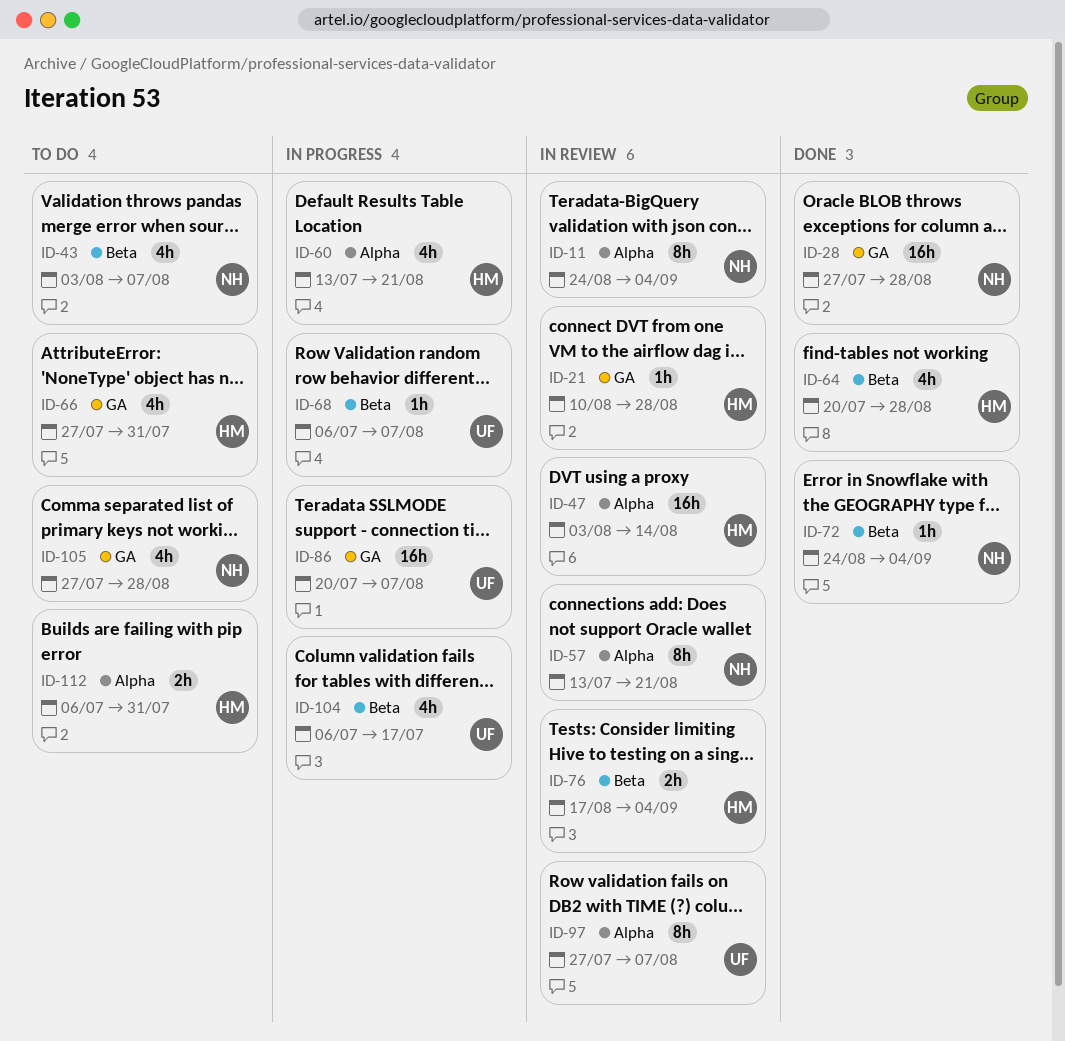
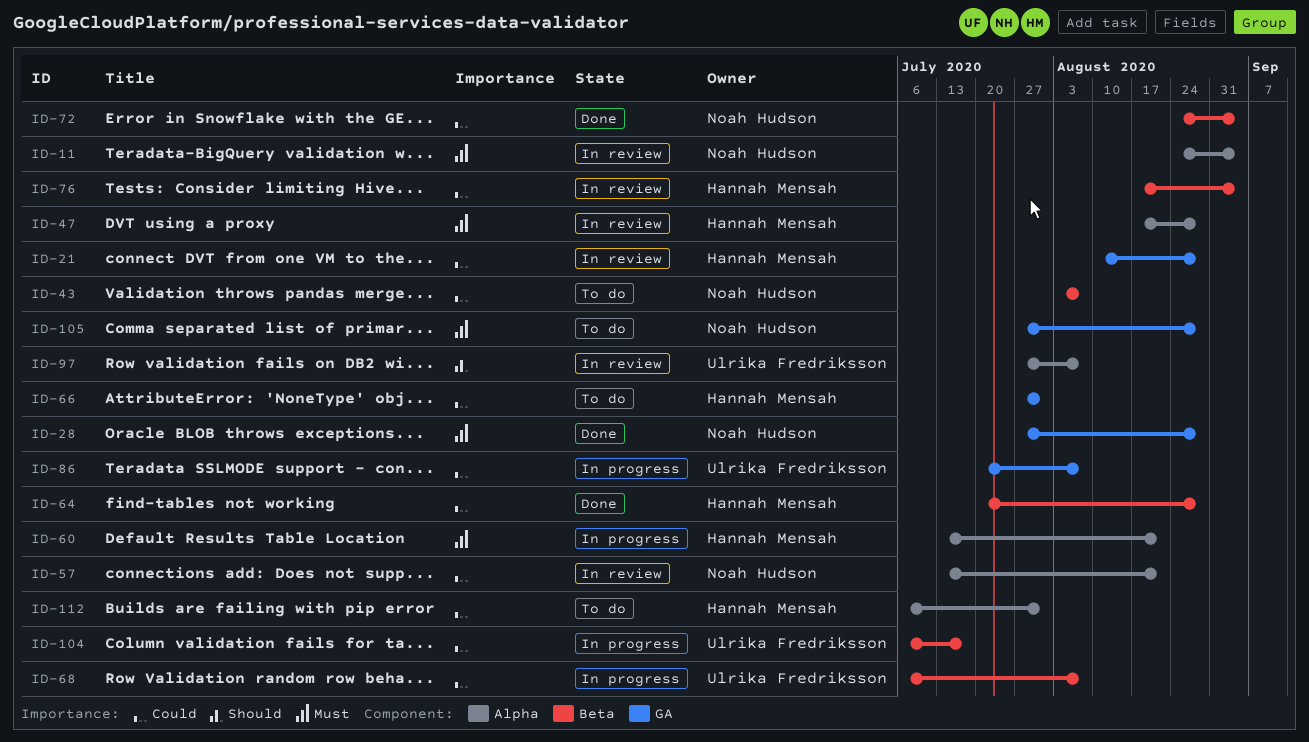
ID-47, start: Aug 3 -> Aug 17
ID-47, due: Aug 14 -> Aug 28

